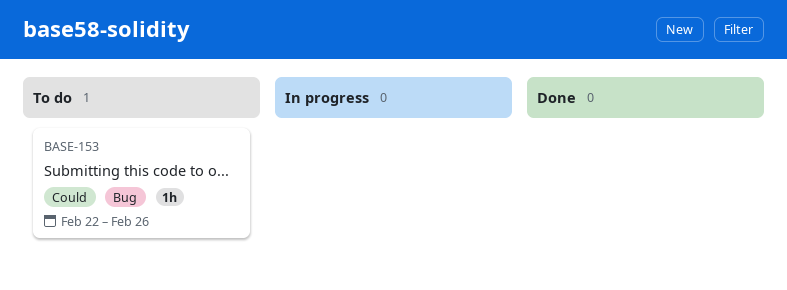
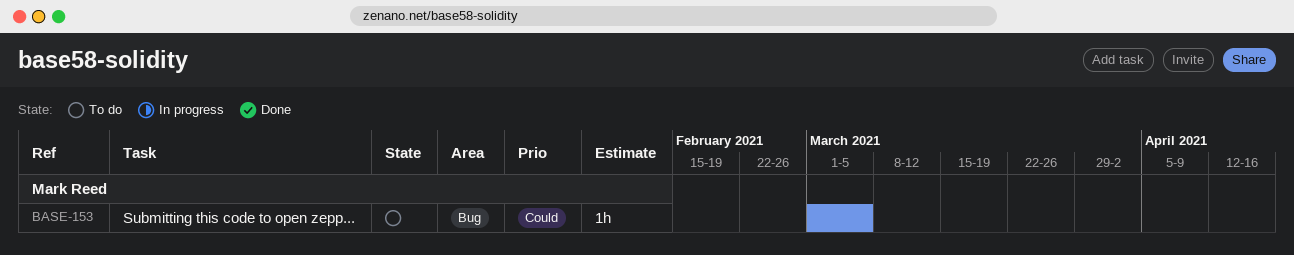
BASE-153, start: Feb 22 -> Mar 1
BASE-153, due: Feb 26 -> Mar 5

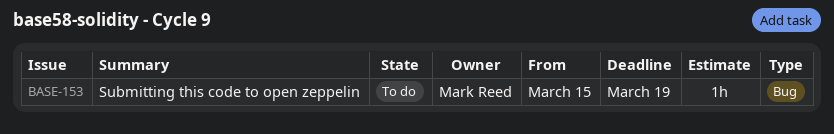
BASE-153, start: Mar 1 -> Mar 15
BASE-153, due: Mar 5 -> Mar 19

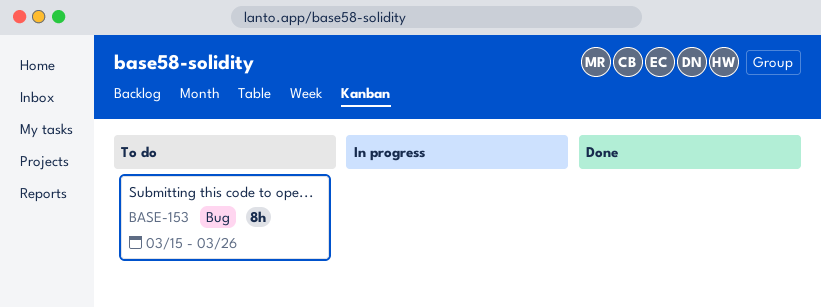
BASE-153, estimate: 1h -> 8h
BASE-153, due: Mar 19 -> Mar 26

